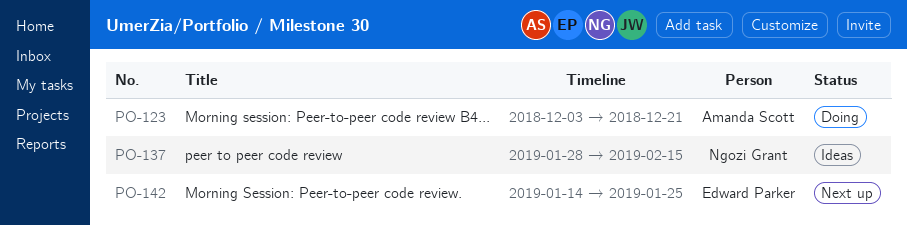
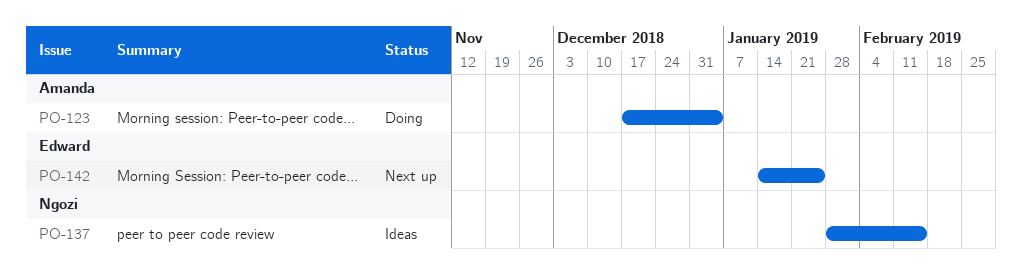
PO-123, start: Dec 3 -> Dec 17
PO-123, due: Dec 21 -> Jan 4

